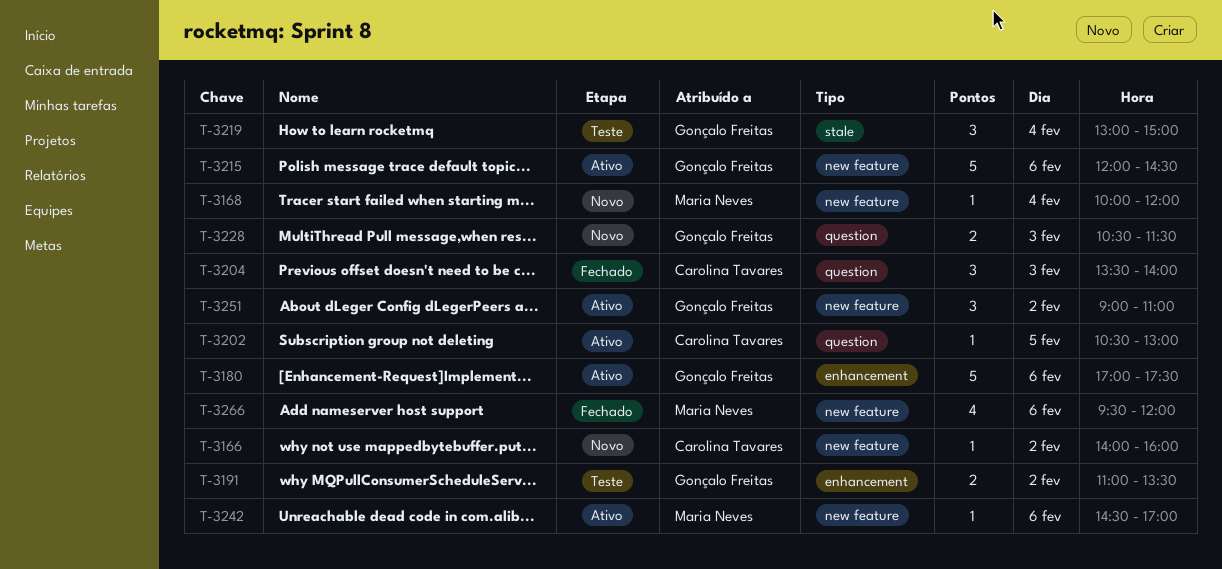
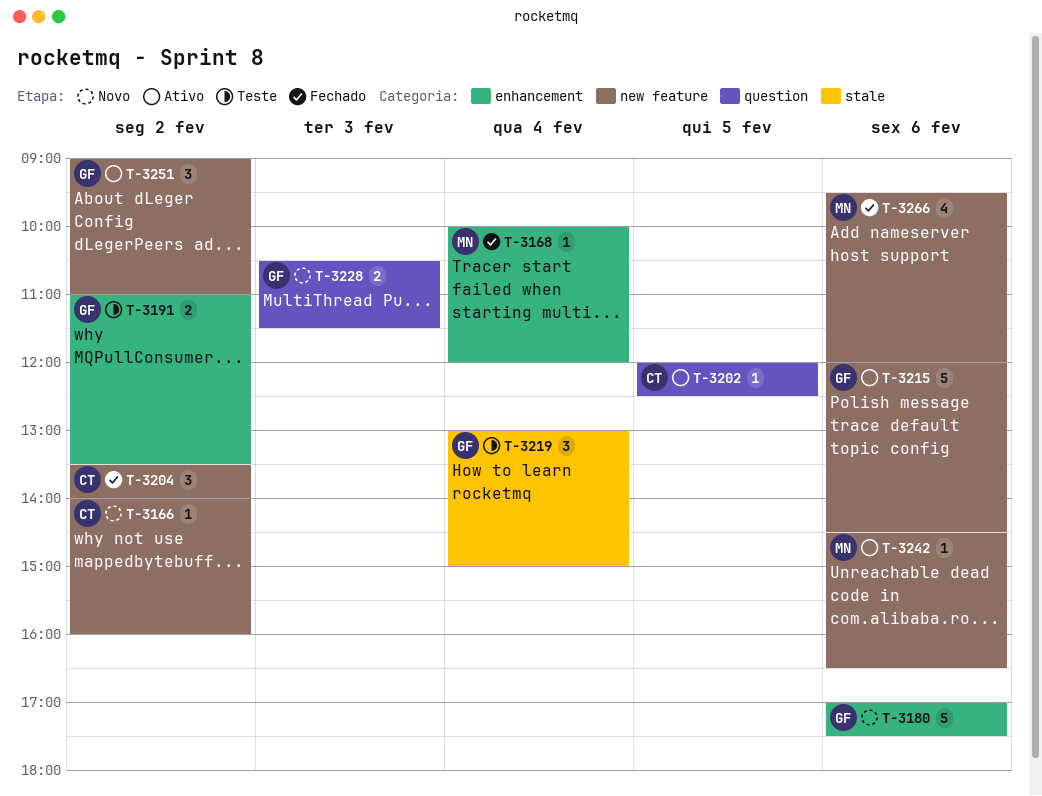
T-3168, status: Novo -> Fechado
T-3168, label: new feature -> enhancement
T-3180, status: Ativo -> Novo
T-3202, begins: 10:30 -> 12:00
T-3202, ends: 13:00 -> 12:30
T-3204, label: question -> new feature
T-3204, day: Feb 3 -> Feb 2
T-3242, ends: 17:00 -> 16:30

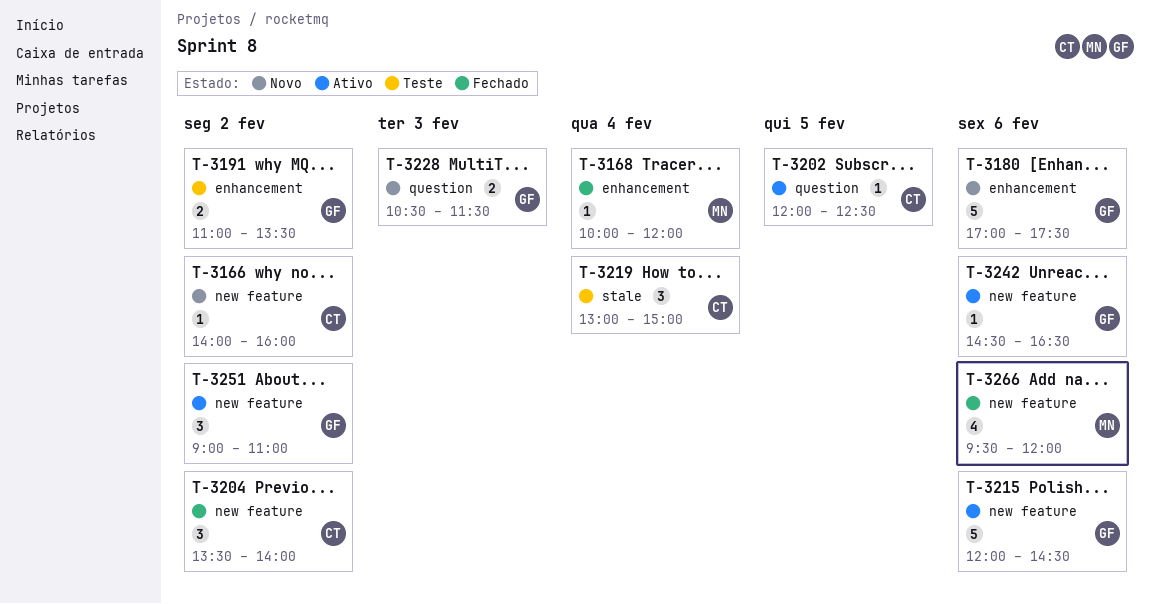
T-3219, owner: GF -> CT
T-3242, owner: MN -> GF

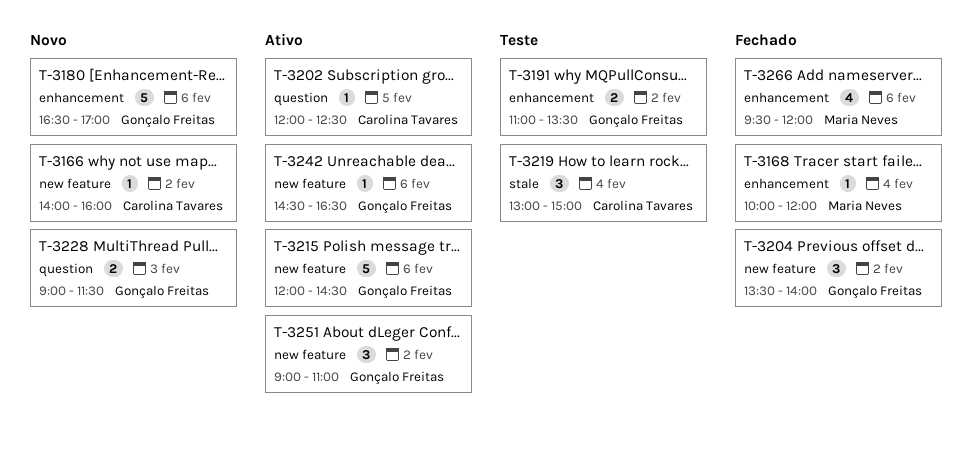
T-3180, begins: 17:00 -> 16:30
T-3180, ends: 17:30 -> 17:00
T-3204, owner: Carolina Tavares -> Gonçalo Freitas
T-3228, begins: 10:30 -> 09:00
T-3266, label: new feature -> enhancement

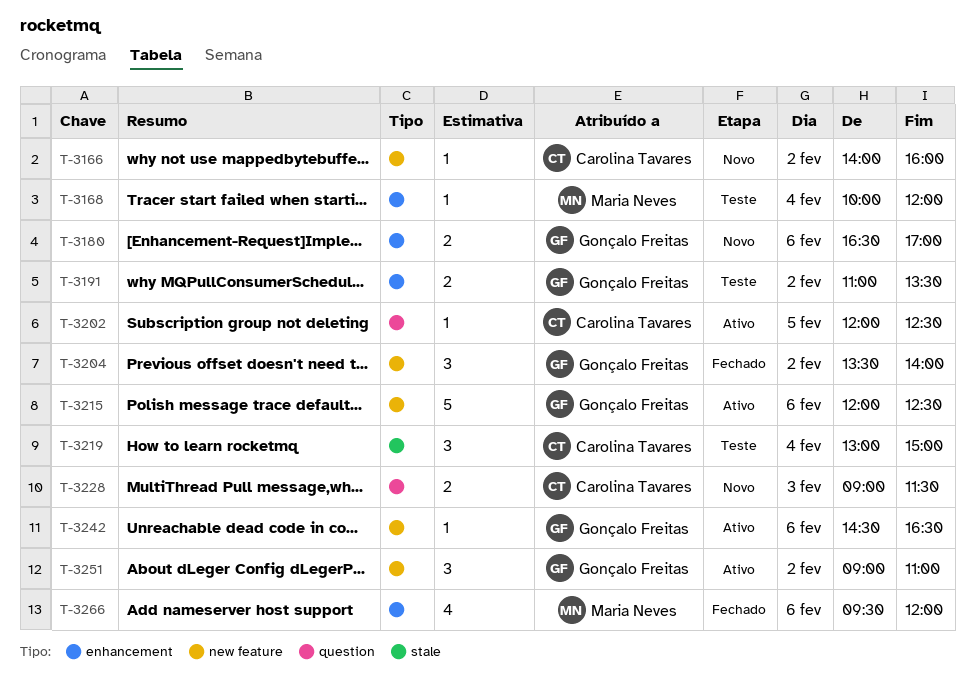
T-3168, status: Fechado -> Teste
T-3180, estimate: 5 -> 2
T-3215, ends: 14:30 -> 12:30
T-3228, owner: Gonçalo Freitas -> Carolina Tavares

